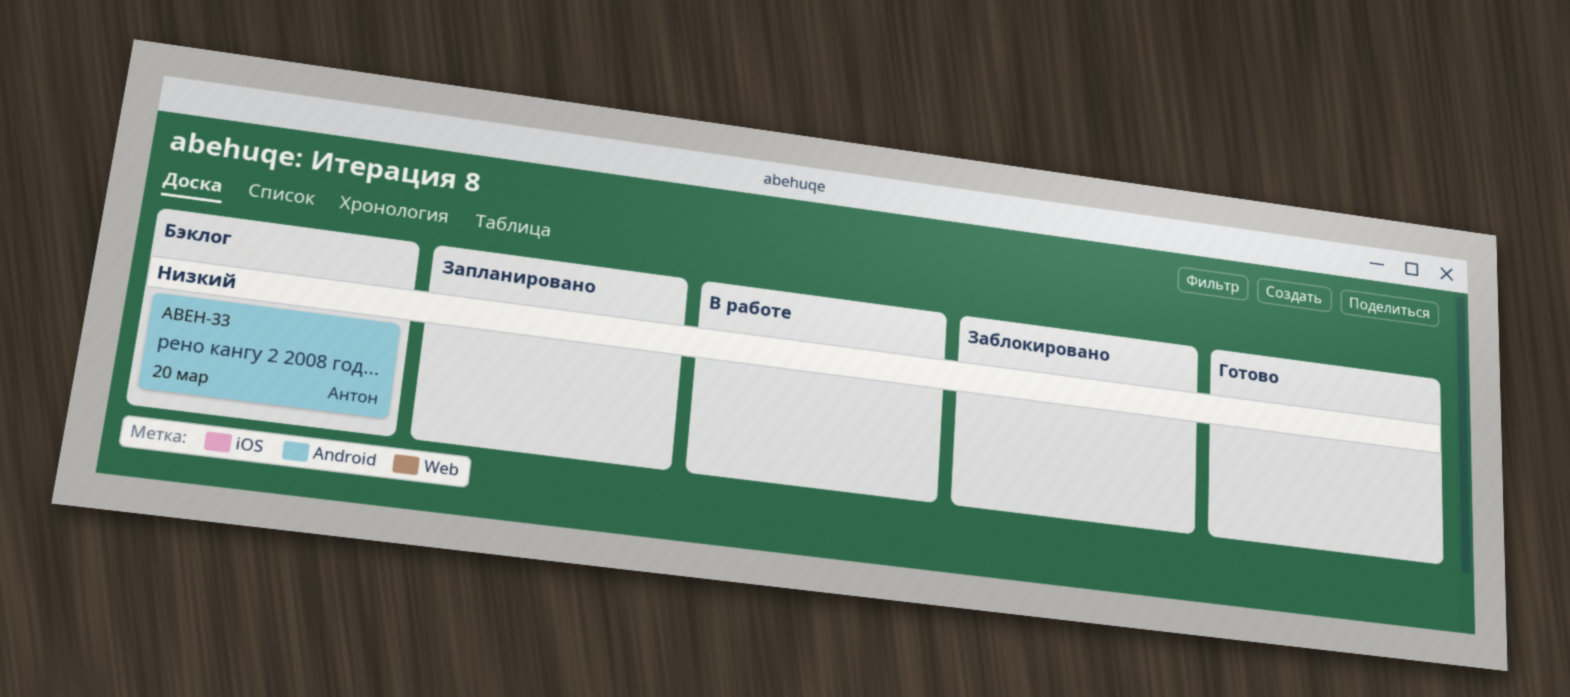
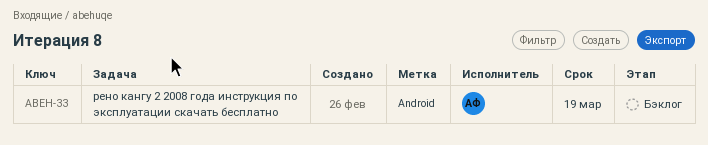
ABEH-33, due: Mar 20 -> Mar 19

